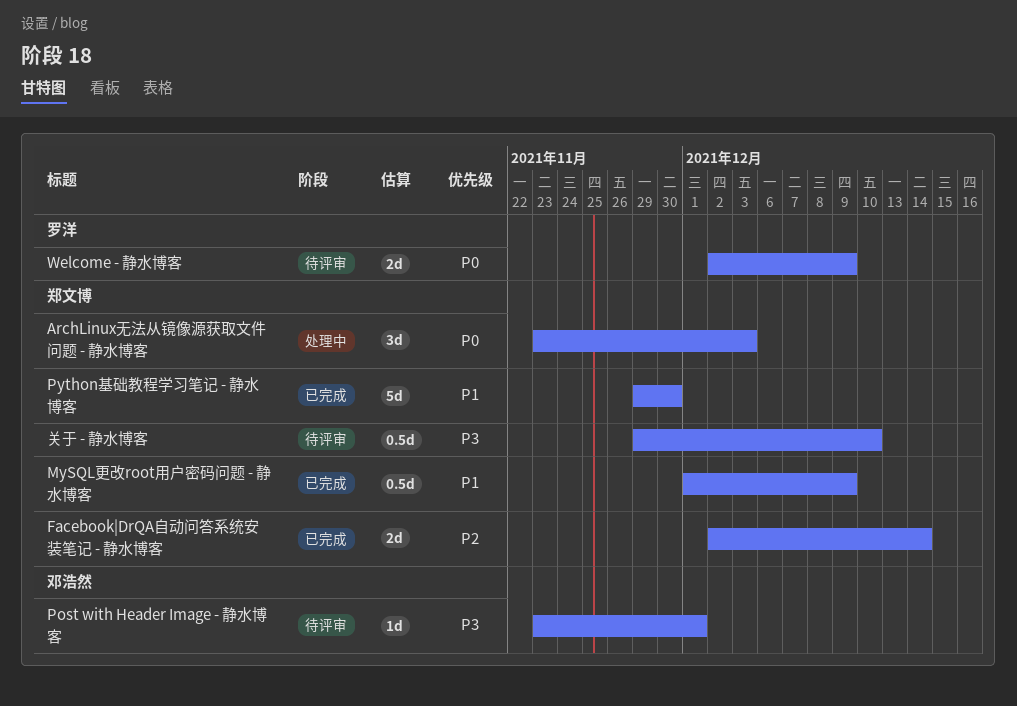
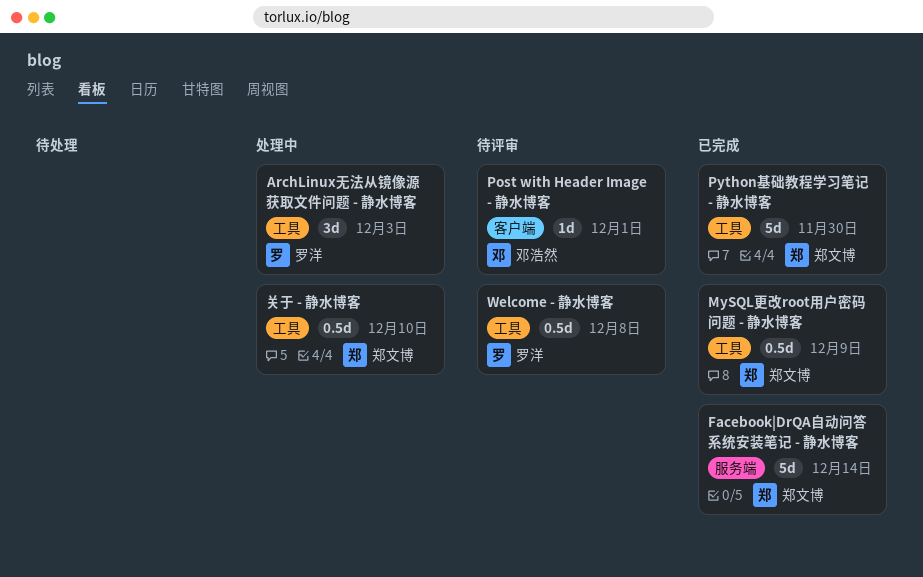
ArchLinux无法从镜像源获取文件问题 - 静水博客, owner: 郑文博 -> 罗洋
Facebook|DrQA自动问答系统安装笔记 - 静水博客, estimate: 2d -> 5d
Welcome - 静水博客, estimate: 2d -> 0.5d
Welcome - 静水博客, due: Dec 9 -> Dec 8
关于 - 静水博客, status: 待评审 -> 处理中

